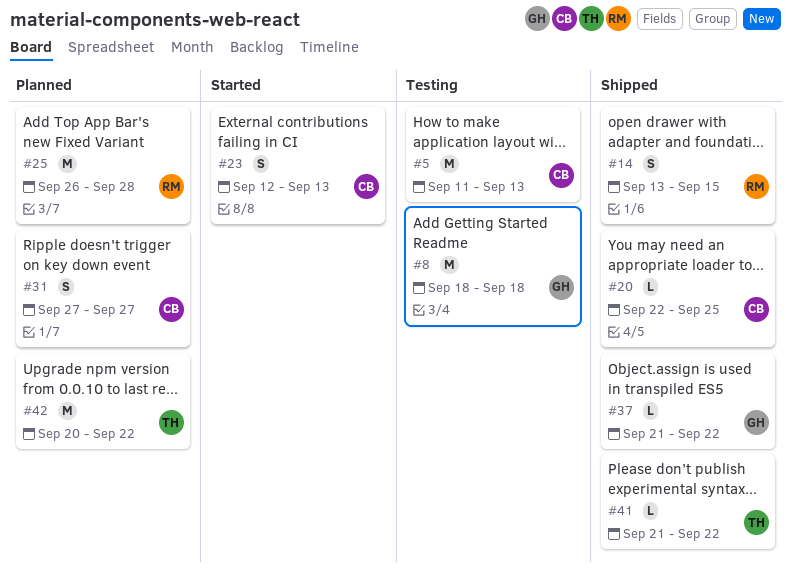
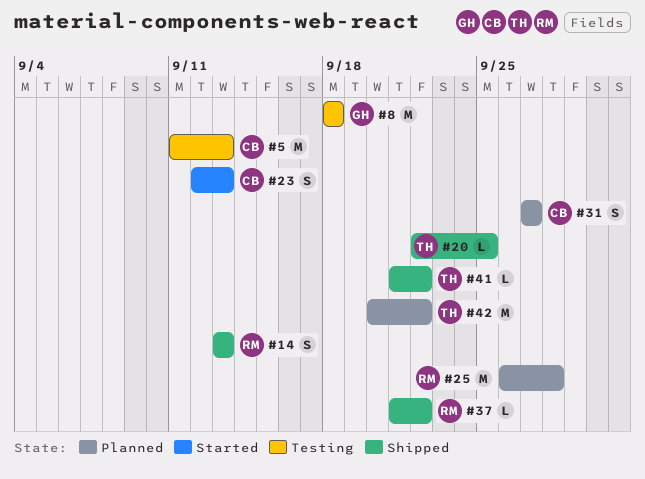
#14, due: Sep 15 -> Sep 13
#20, owner: CB -> TH
#37, owner: GH -> RM

